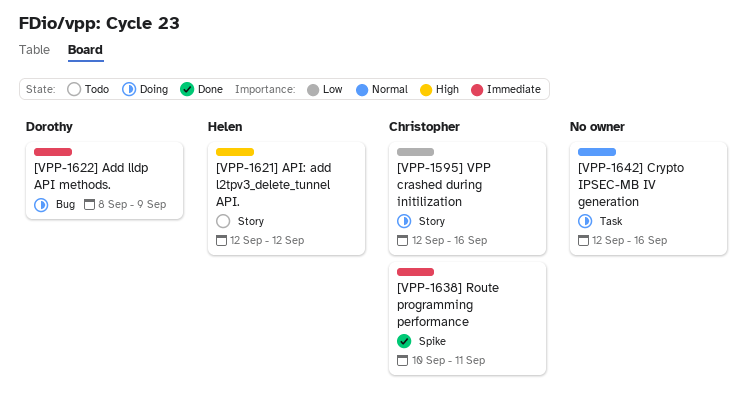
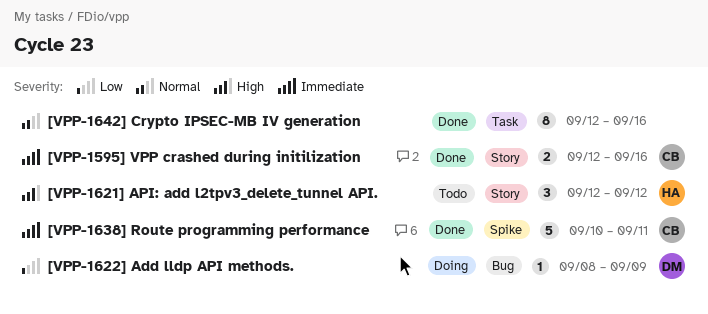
[VPP-1595] VPP crashed during initilization, status: Doing -> Done
[VPP-1595] VPP crashed during initilization, priority: Low -> Immediate
[VPP-1622] Add lldp API methods., priority: Immediate -> Low
[VPP-1642] Crypto IPSEC-MB IV generation, status: Doing -> Done

